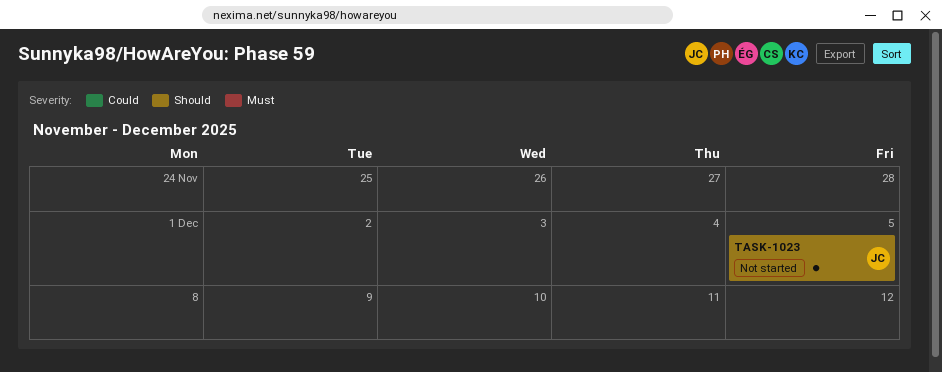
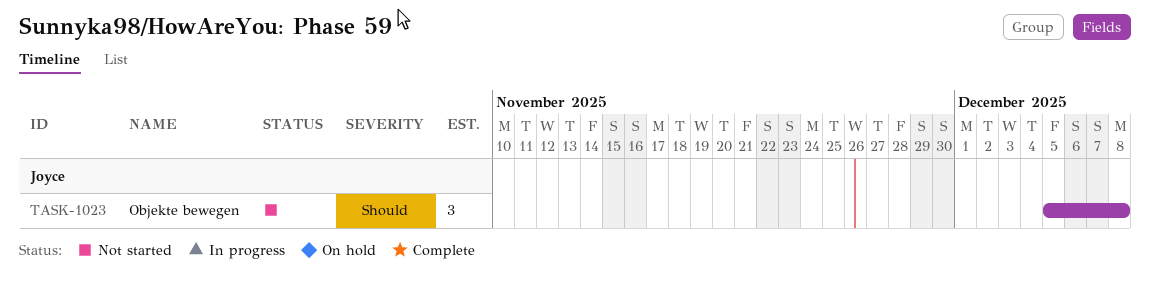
TASK-1023, estimate: 1 -> 3
TASK-1023, due: Dec 5 -> Dec 8

